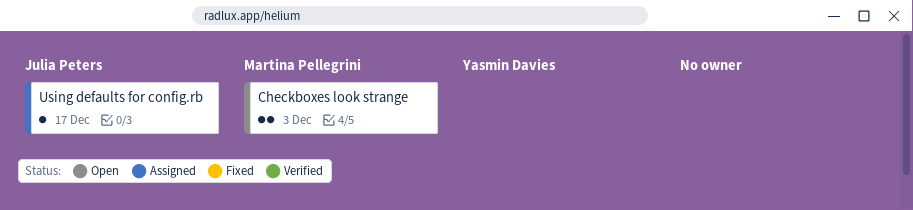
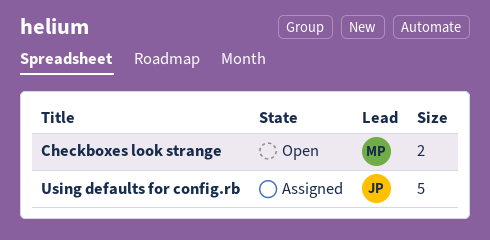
Using defaults for config.rb, estimate: 1 -> 5

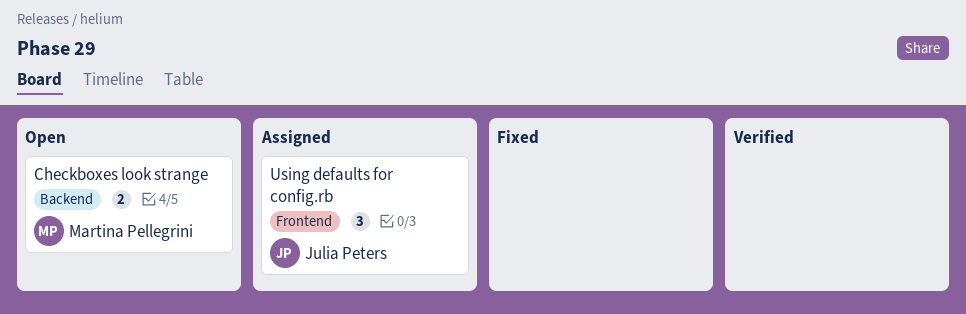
Using defaults for config.rb, estimate: 5 -> 3

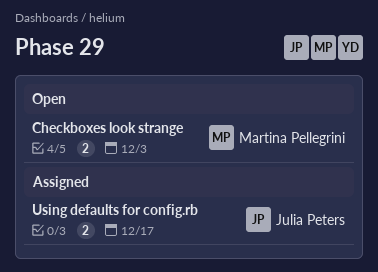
Using defaults for config.rb, estimate: 3 -> 2

